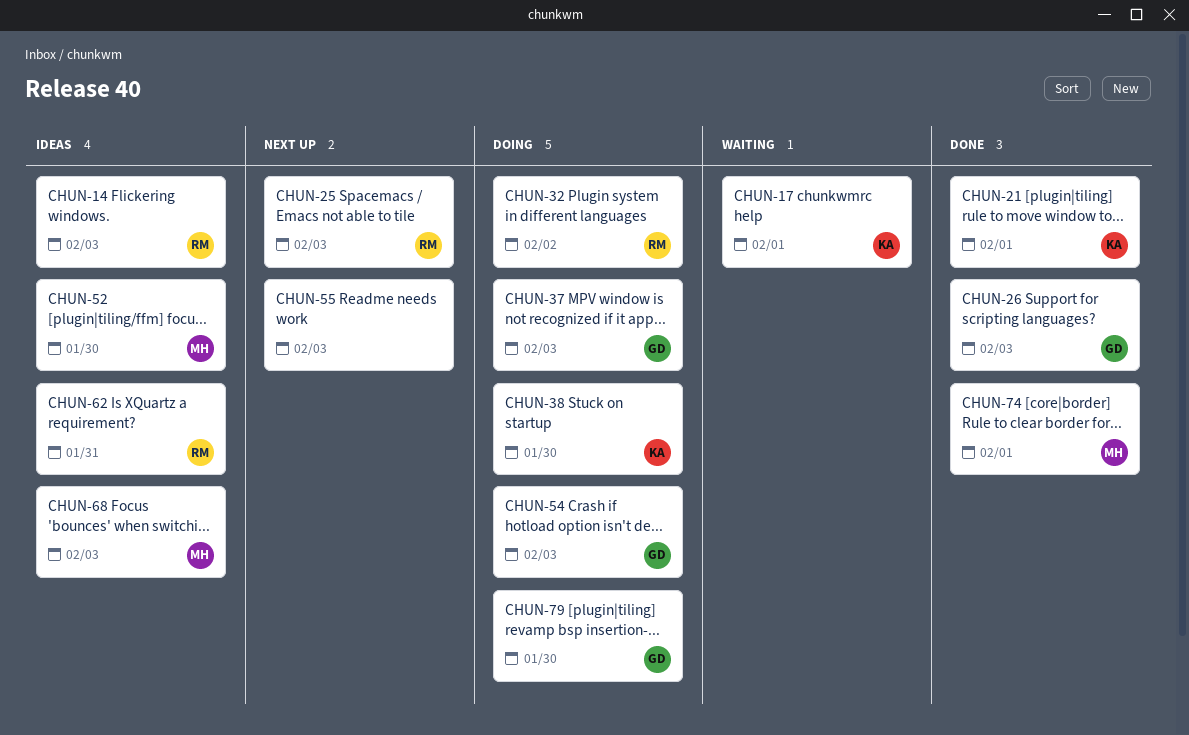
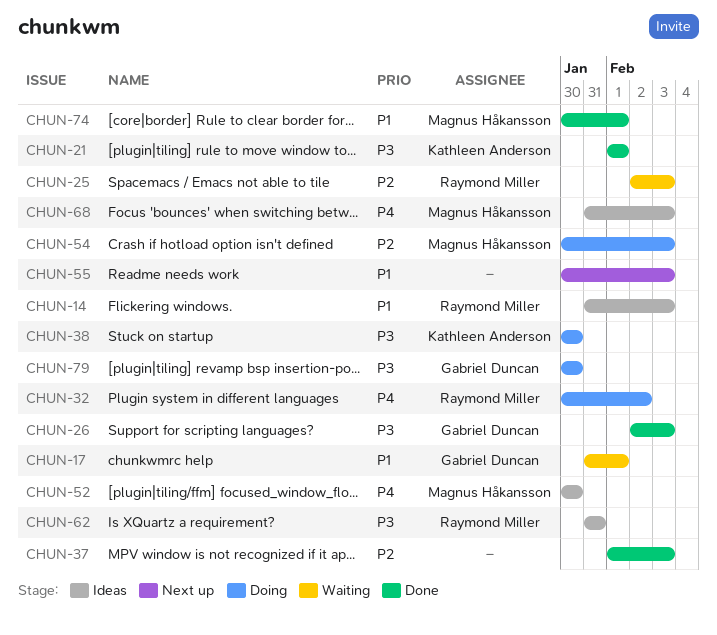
CHUN-17, owner: Kathleen Anderson -> Gabriel Duncan
CHUN-25, status: Next up -> Waiting
CHUN-37, status: Doing -> Done
CHUN-37, owner: Gabriel Duncan -> none
CHUN-54, owner: Gabriel Duncan -> Magnus Håkansson

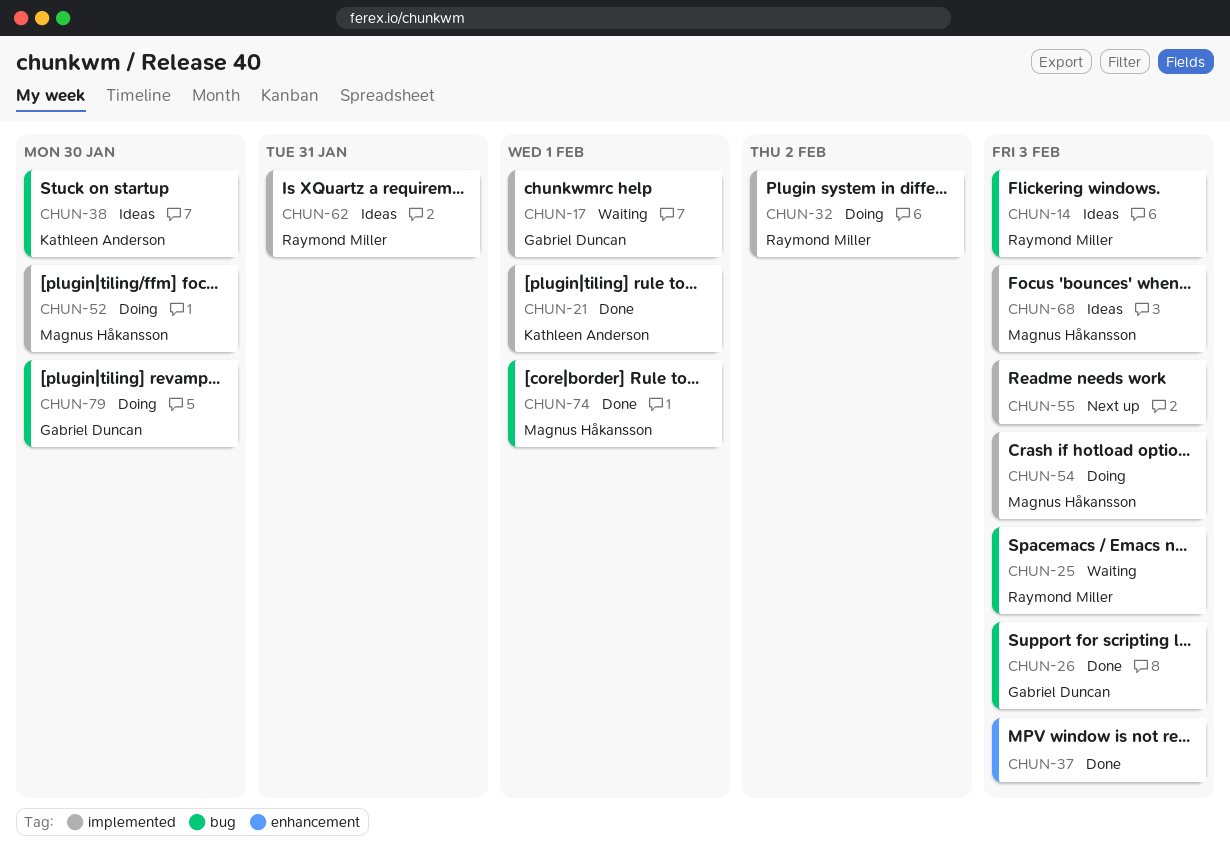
CHUN-38, status: Doing -> Ideas
CHUN-52, status: Ideas -> Doing

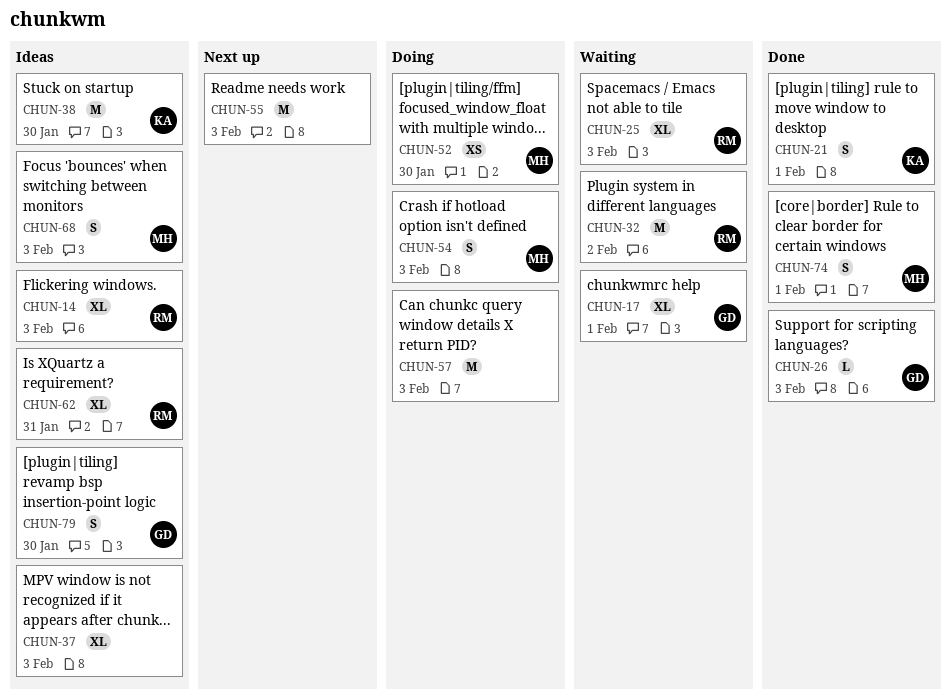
CHUN-32, status: Doing -> Waiting
CHUN-37, status: Done -> Ideas
CHUN-57: none -> present
CHUN-79, status: Doing -> Ideas

